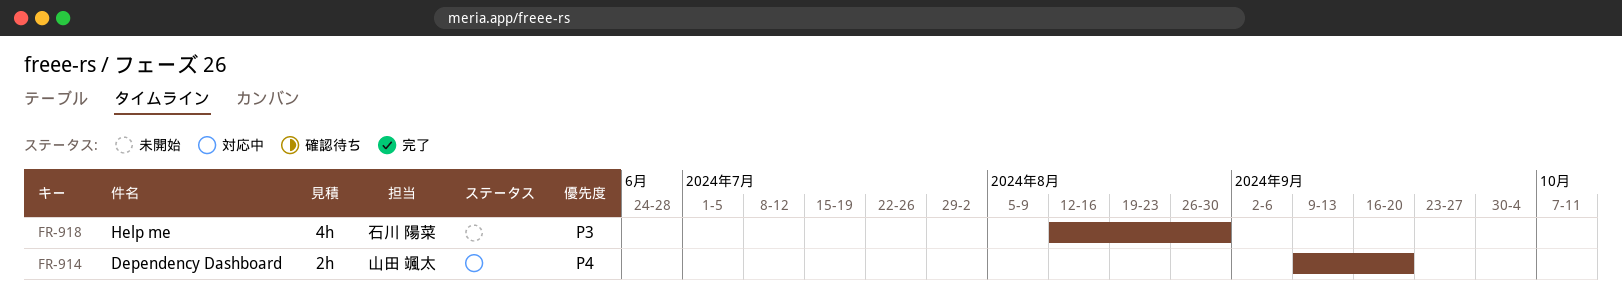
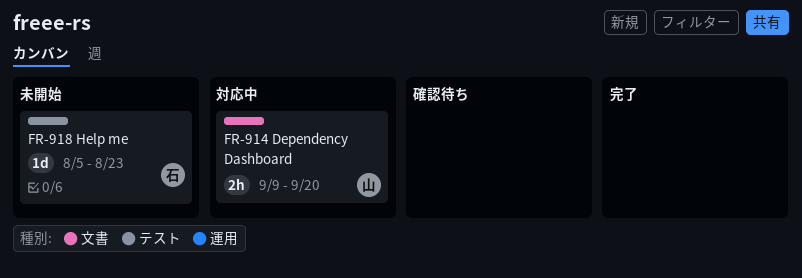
FR-918, estimate: 4h -> 1d
FR-918, start: Aug 12 -> Aug 5
FR-918, due: Aug 30 -> Aug 23

